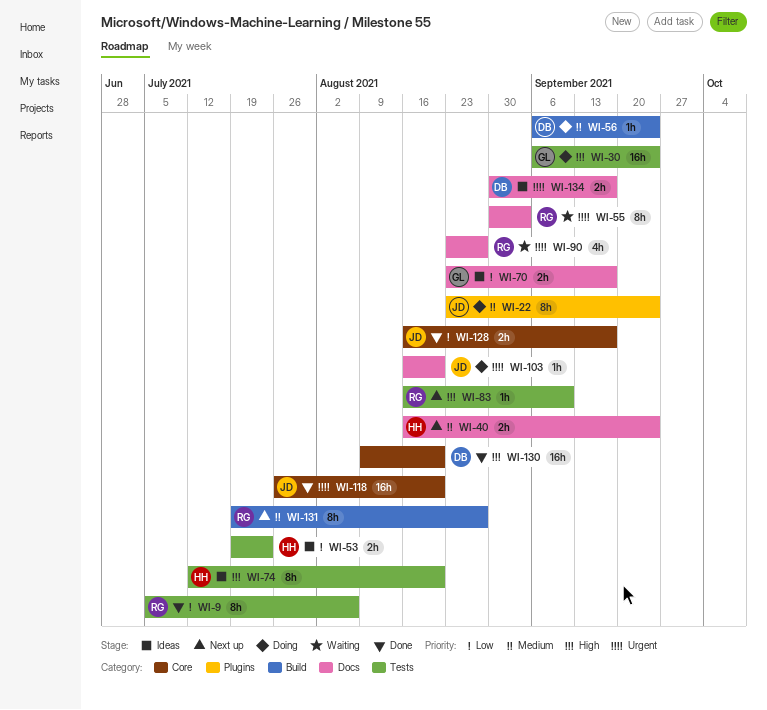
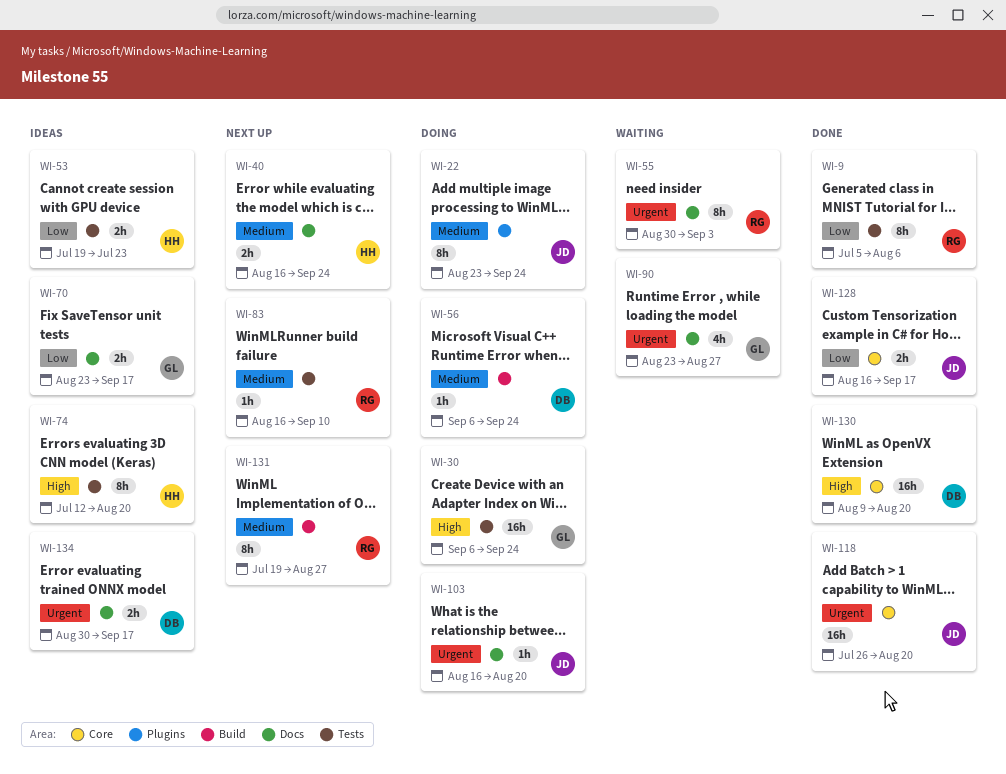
WI-83, priority: High -> Medium
WI-90, owner: RG -> GL

